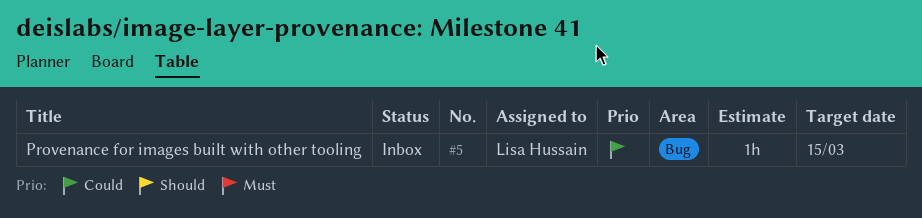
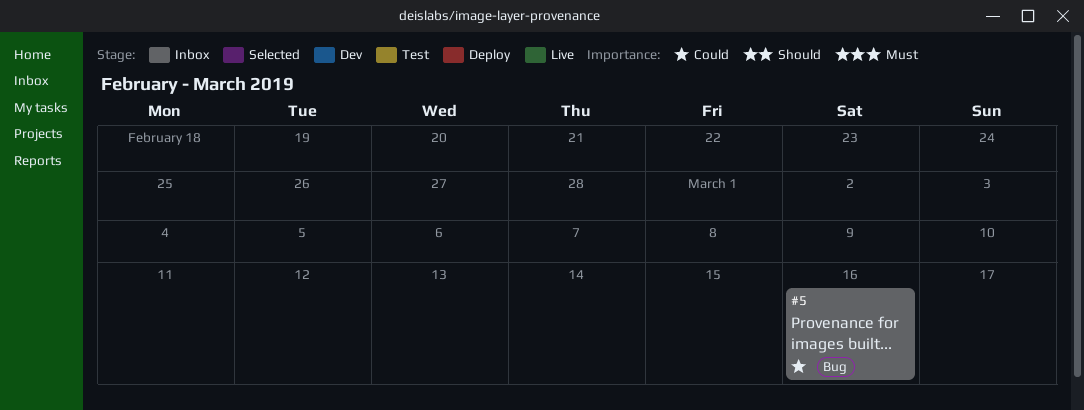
#5, due: Mar 15 -> Mar 16

